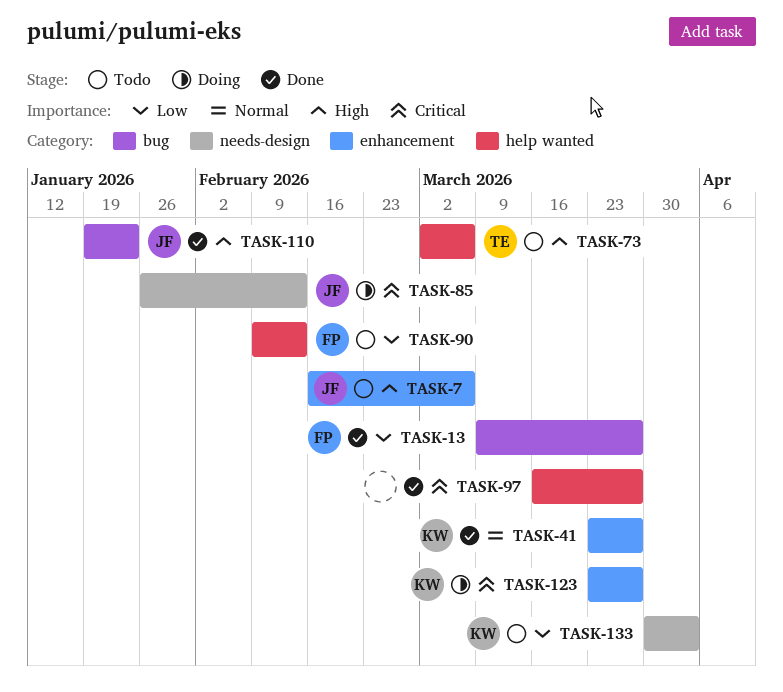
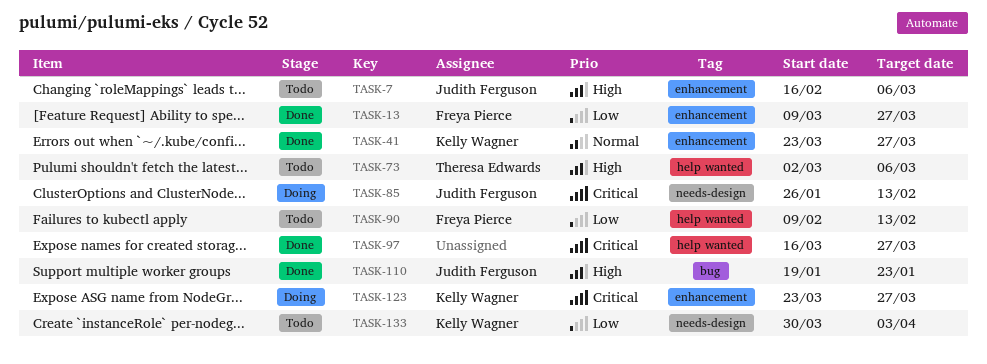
TASK-13, label: bug -> enhancement

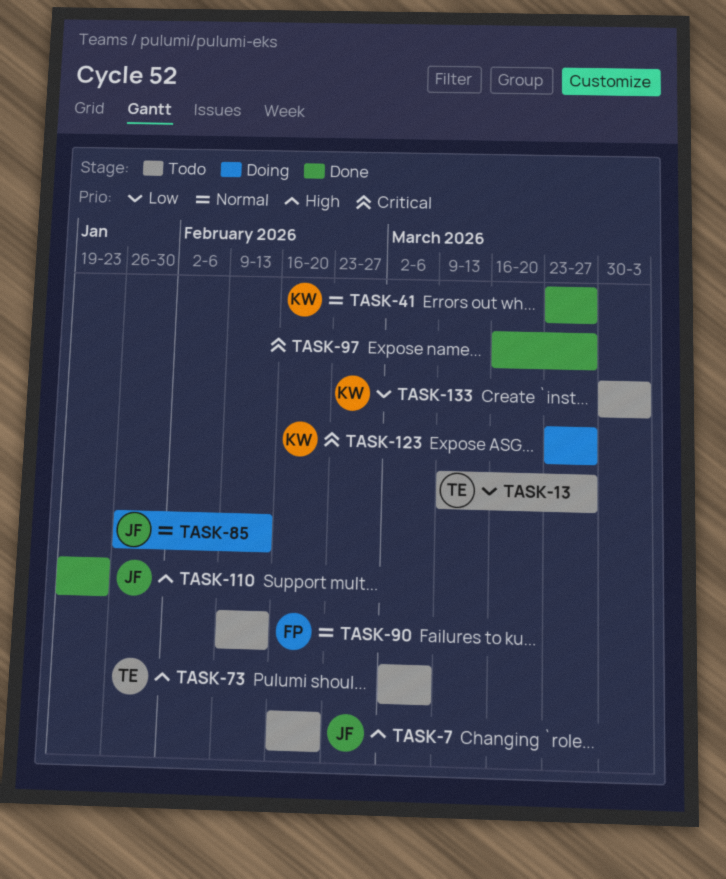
TASK-7, due: Mar 6 -> Feb 20
TASK-13, status: Done -> Todo
TASK-13, owner: Freya Pierce -> Theresa Edwards
TASK-85, priority: Critical -> Normal
TASK-90, priority: Low -> Normal

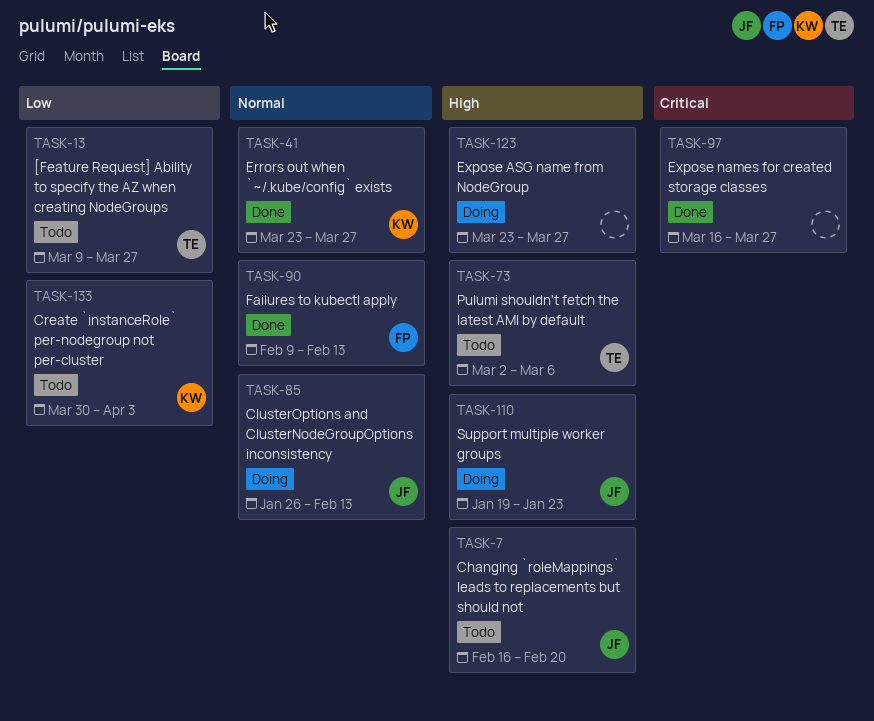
TASK-90, status: Todo -> Done
TASK-110, status: Done -> Doing
TASK-123, owner: KW -> none
TASK-123, priority: Critical -> High

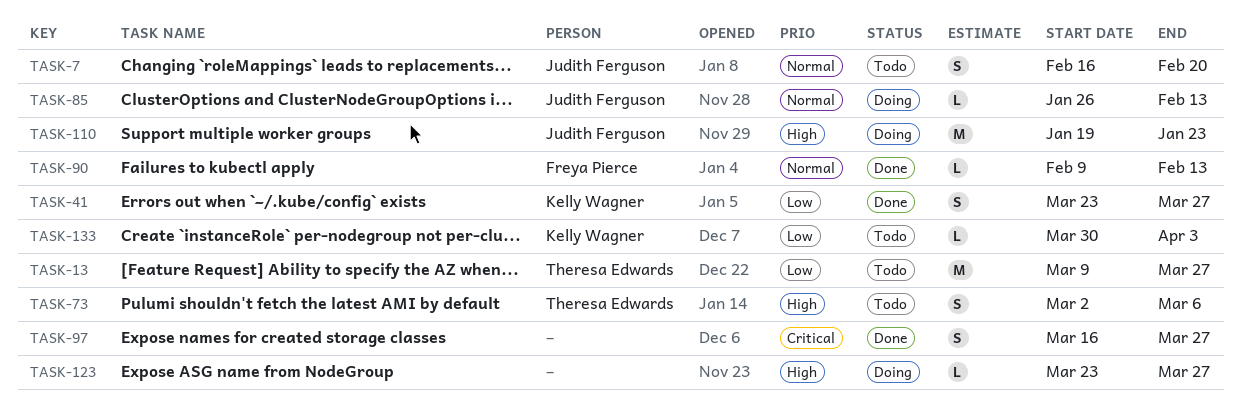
TASK-7, priority: High -> Normal
TASK-41, priority: Normal -> Low

